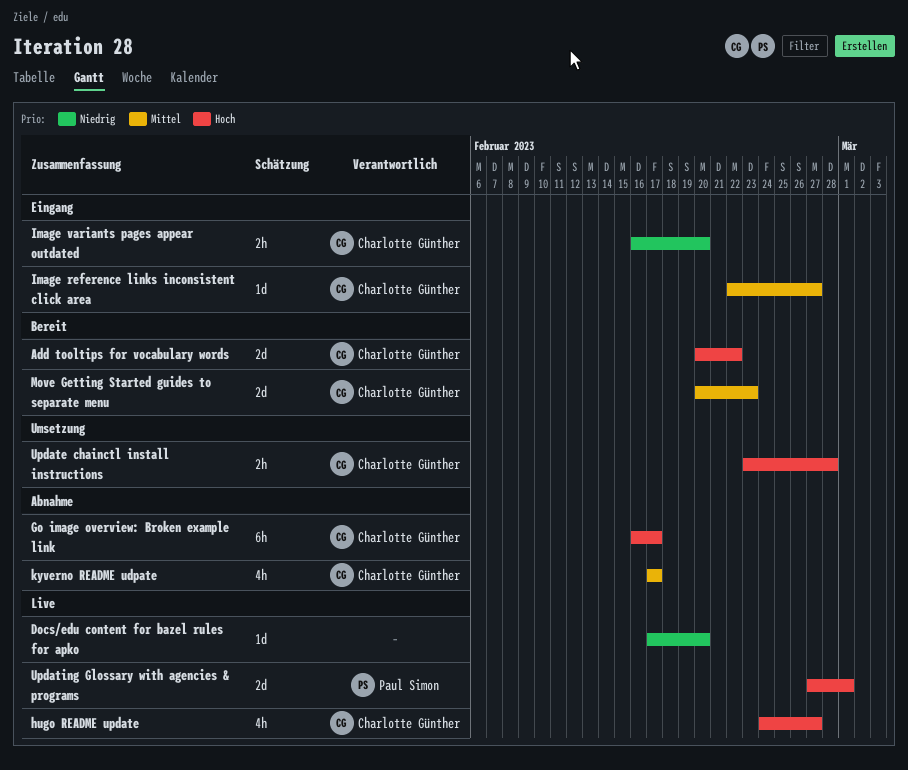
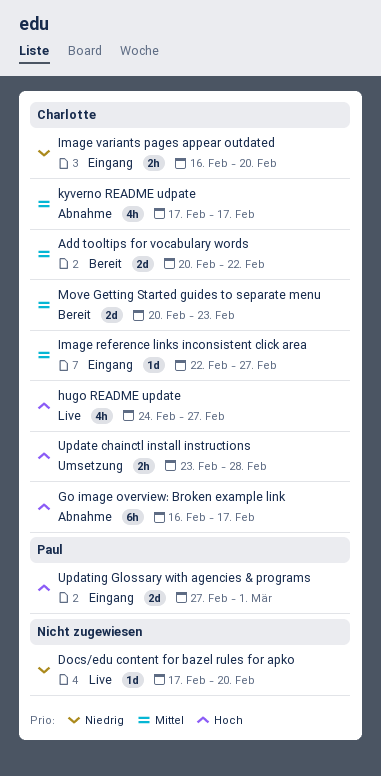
Add tooltips for vocabulary words, priority: Hoch -> Mittel
Updating Glossary with agencies & programs, status: Live -> Eingang

